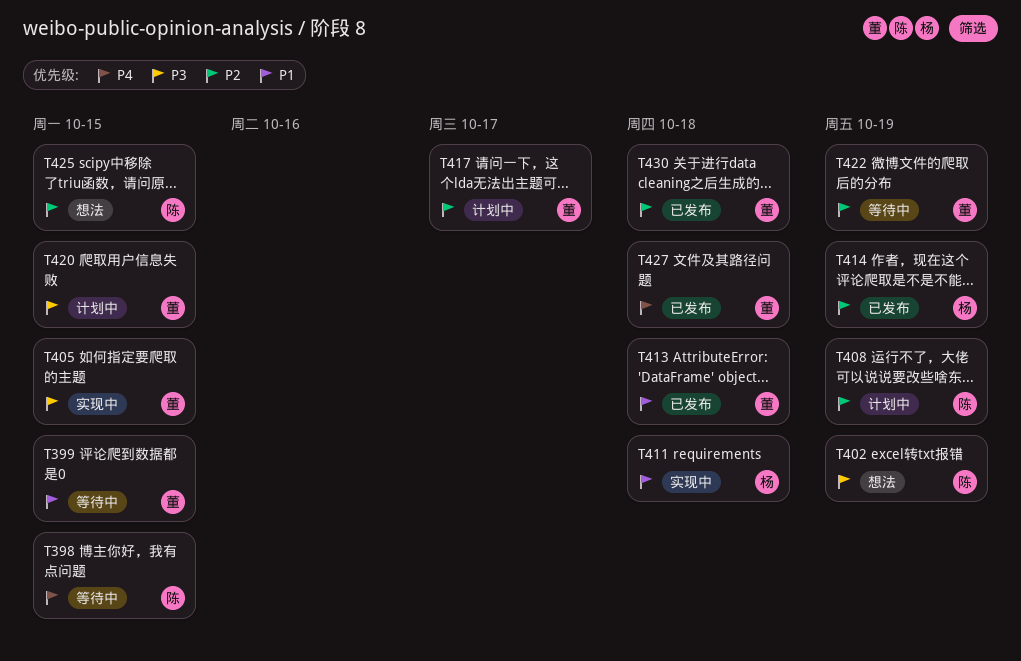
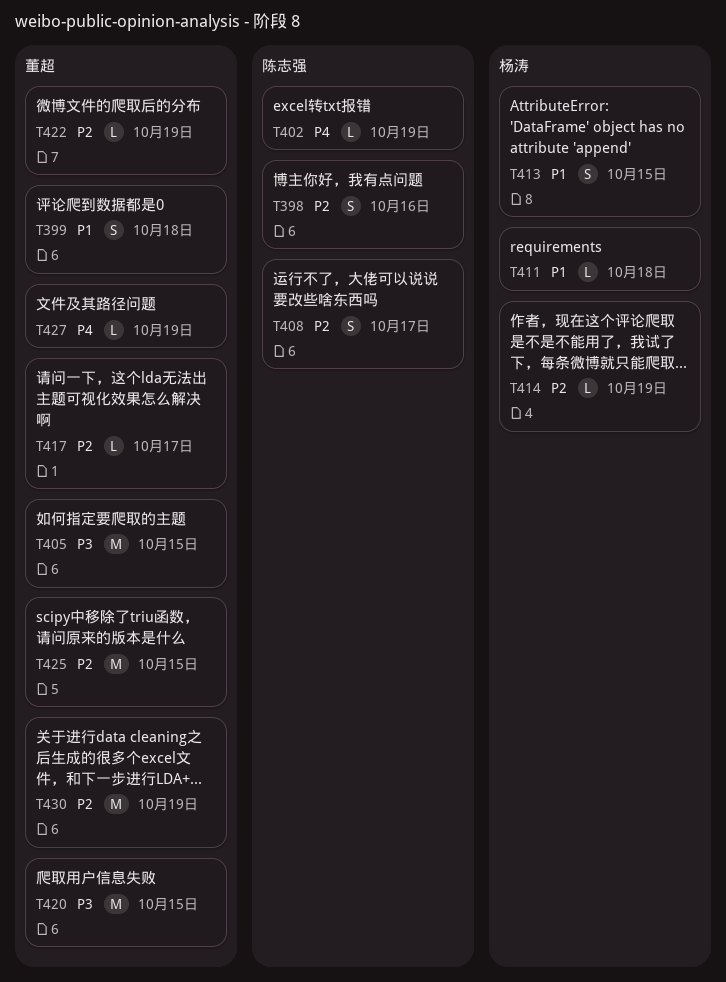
T398, priority: P4 -> P2
T398, due: Oct 15 -> Oct 16
T399, due: Oct 15 -> Oct 18
T402, priority: P3 -> P4
T408, due: Oct 19 -> Oct 17
T413, owner: 董超 -> 杨涛
T413, due: Oct 18 -> Oct 15
T425, owner: 陈志强 -> 董超
T427, due: Oct 18 -> Oct 19
T430, due: Oct 18 -> Oct 19

